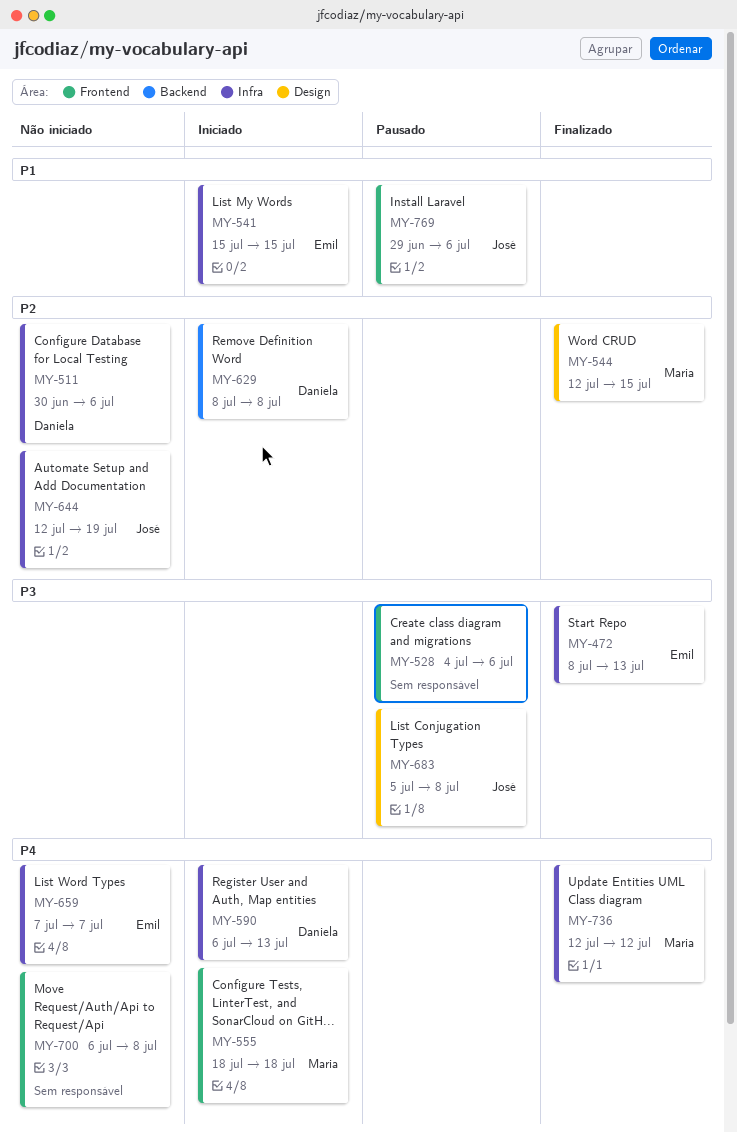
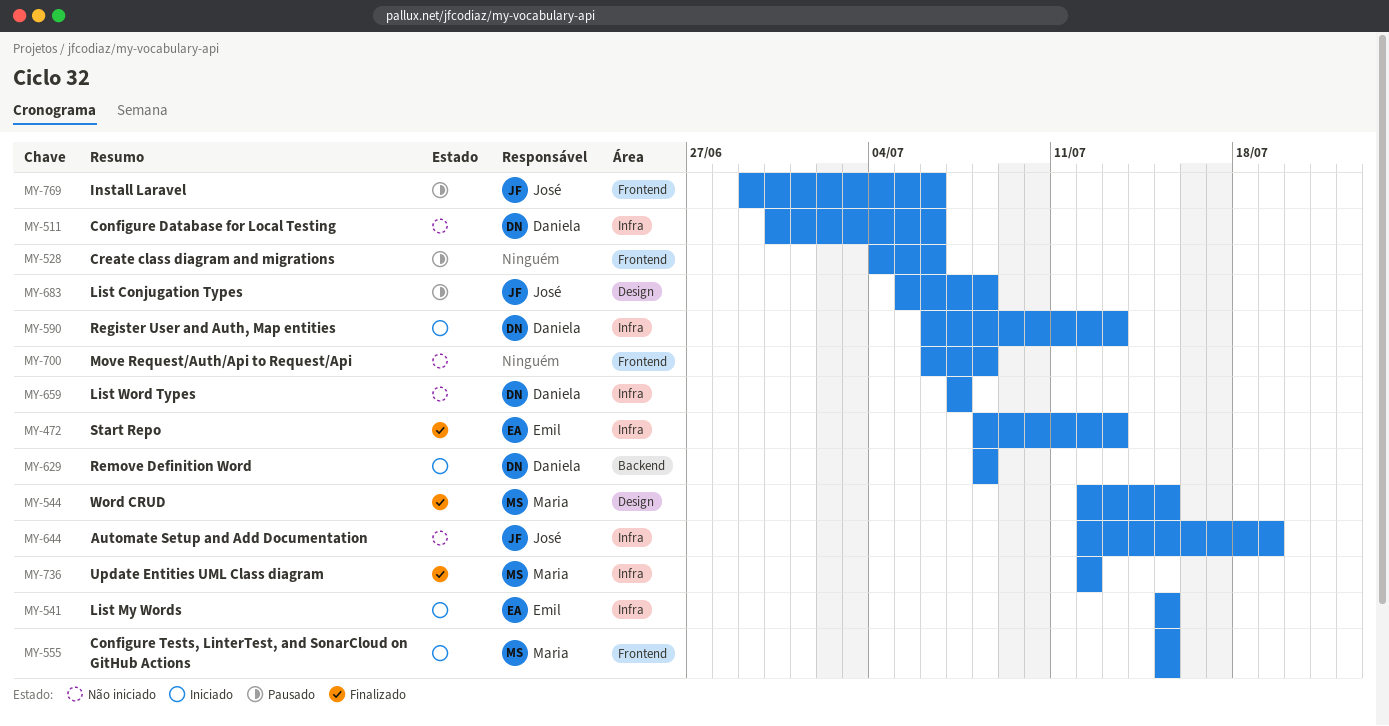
MY-555, start: Jul 18 -> Jul 15
MY-555, due: Jul 18 -> Jul 15
MY-659, owner: Emil -> Daniela

